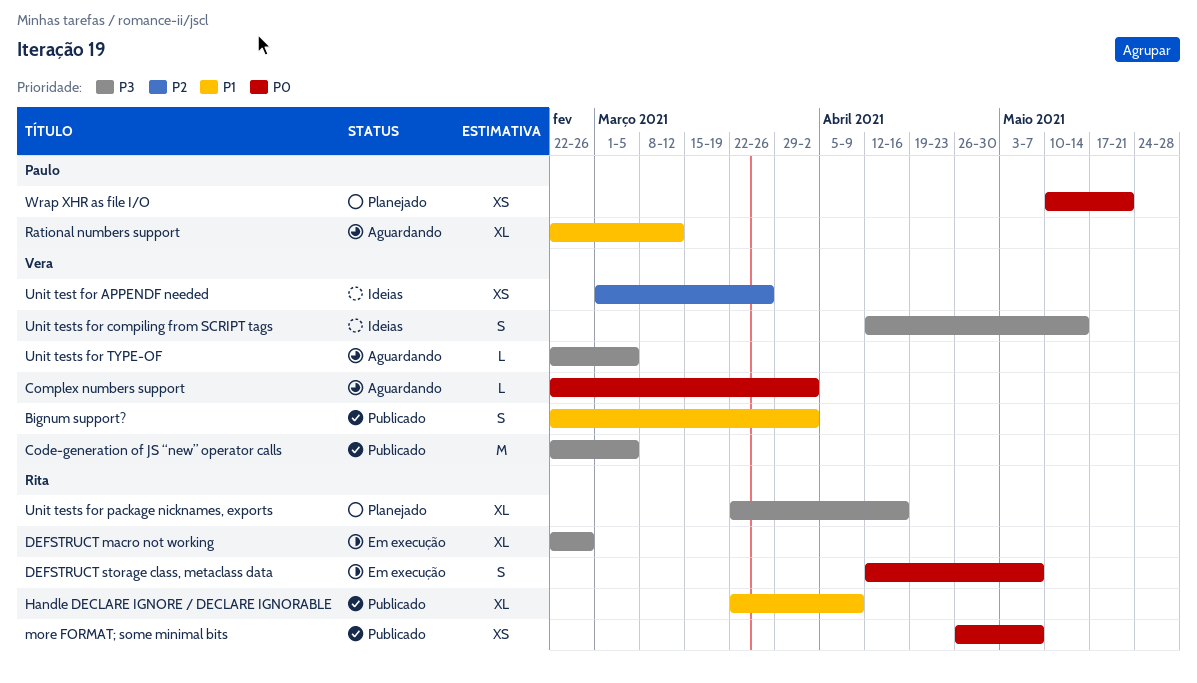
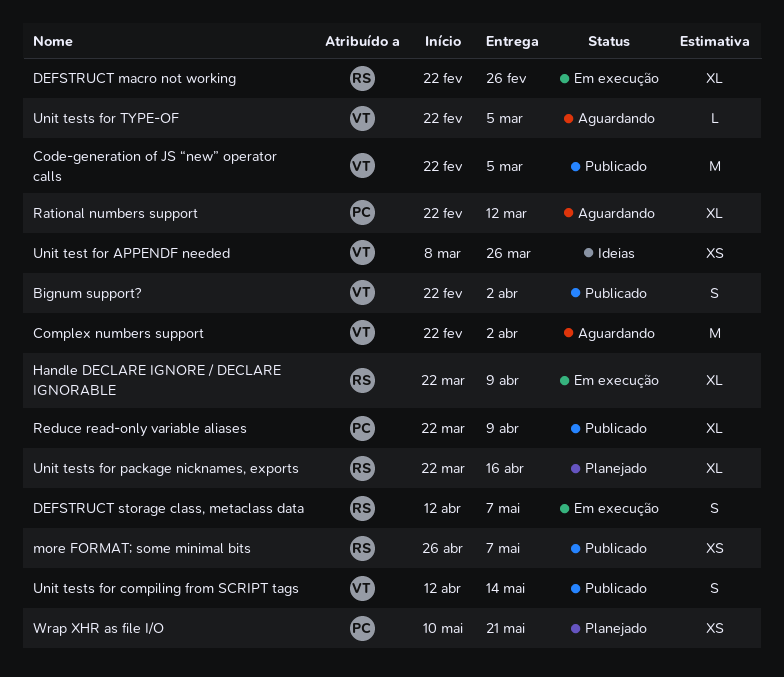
Complex numbers support, estimate: L -> M
Handle DECLARE IGNORE / DECLARE IGNORABLE, status: Publicado -> Em execução
Reduce read-only variable aliases: none -> present
Unit test for APPENDF needed, start: Mar 1 -> Mar 8
Unit tests for compiling from SCRIPT tags, status: Ideias -> Publicado

